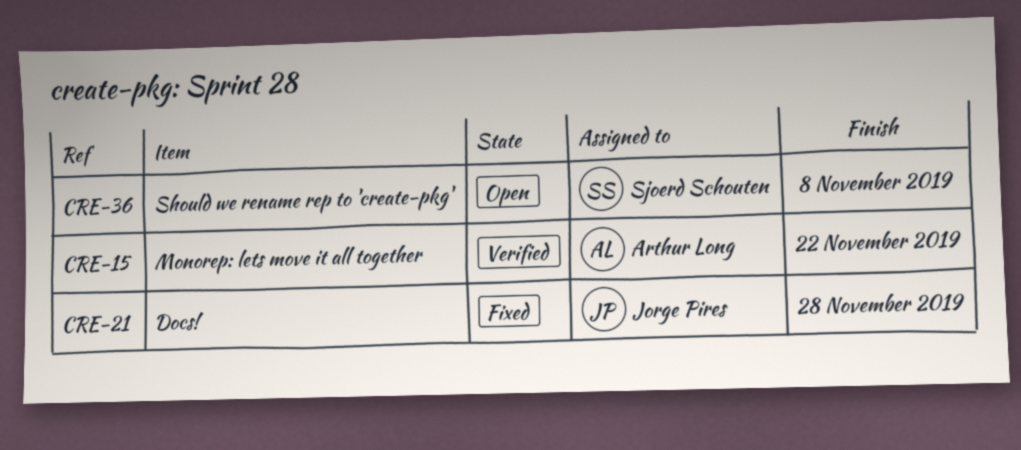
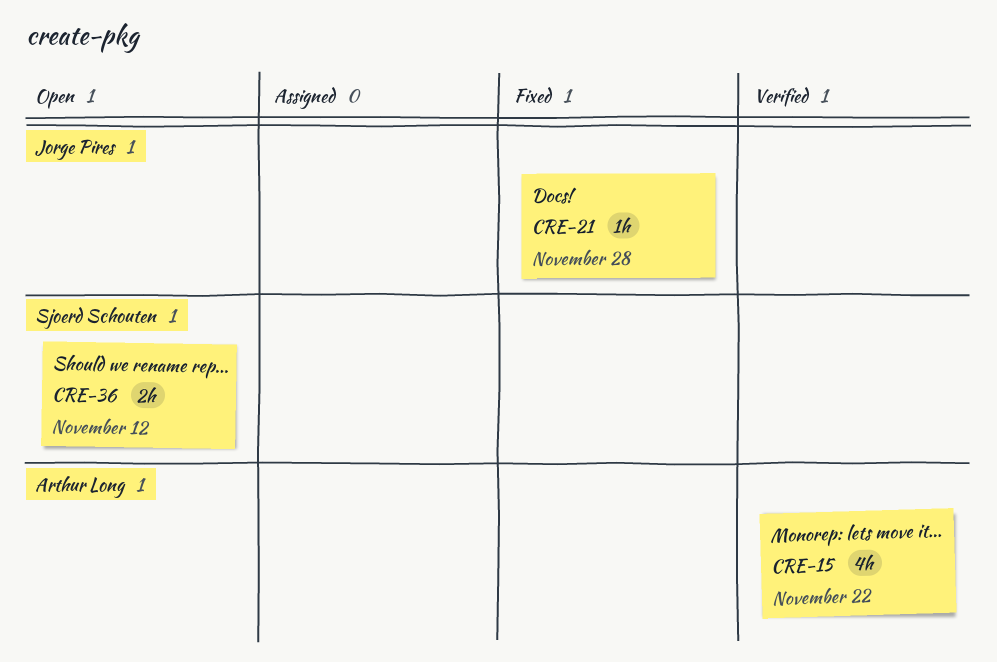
CRE-36, due: Nov 8 -> Nov 12

